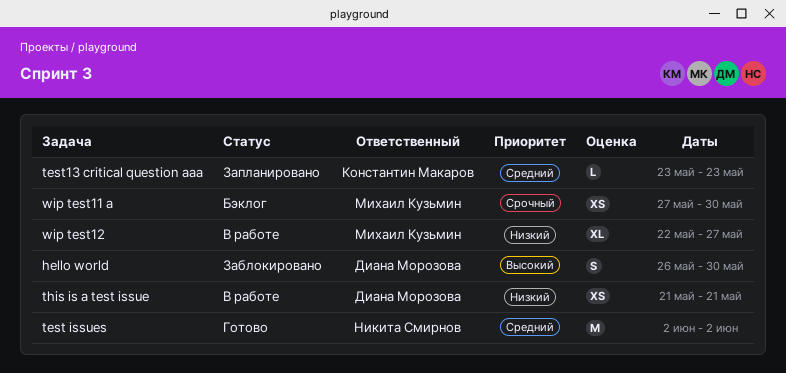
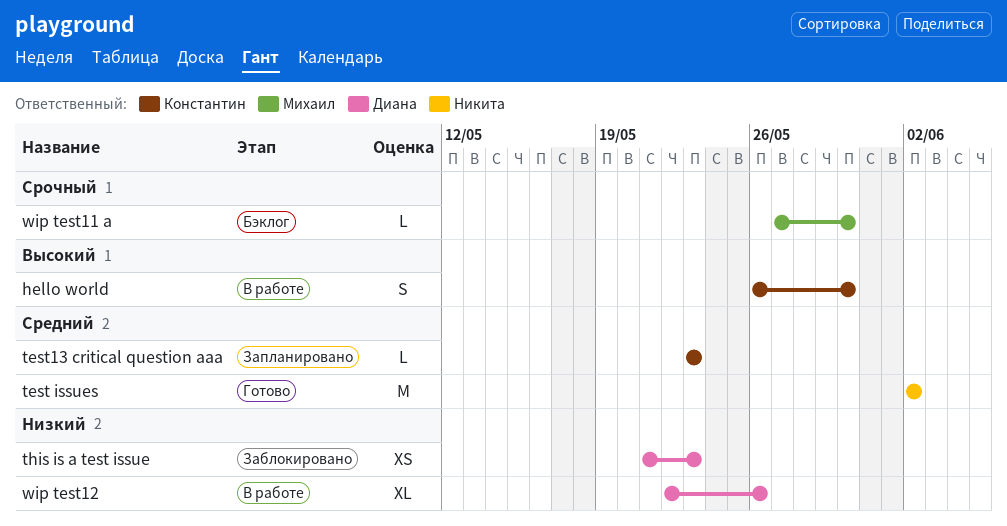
hello world, status: Заблокировано -> В работе
hello world, owner: Диана Морозова -> Константин Макаров
this is a test issue, status: В работе -> Заблокировано
this is a test issue, due: May 21 -> May 23
wip test11 a, estimate: XS -> L
wip test12, owner: Михаил Кузьмин -> Диана Морозова
wip test12, due: May 27 -> May 26

